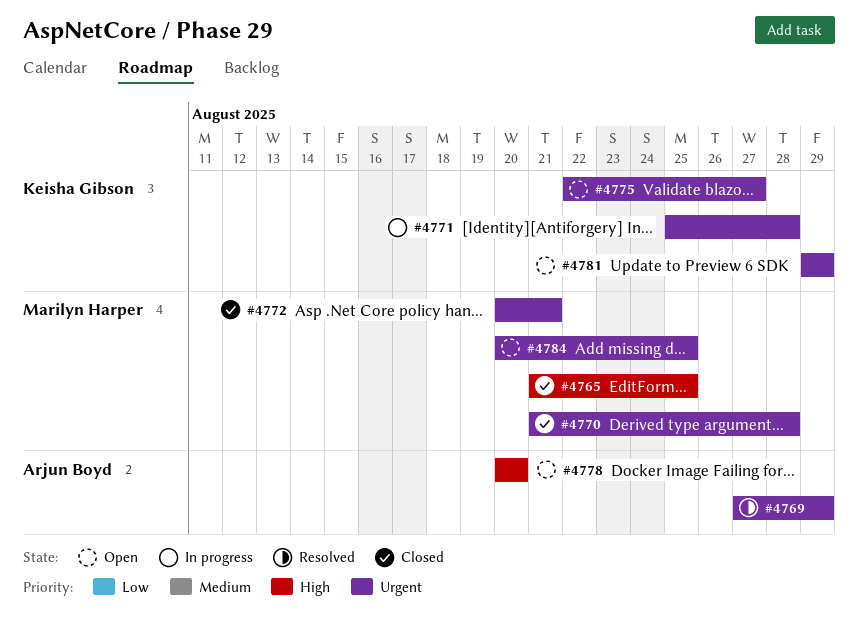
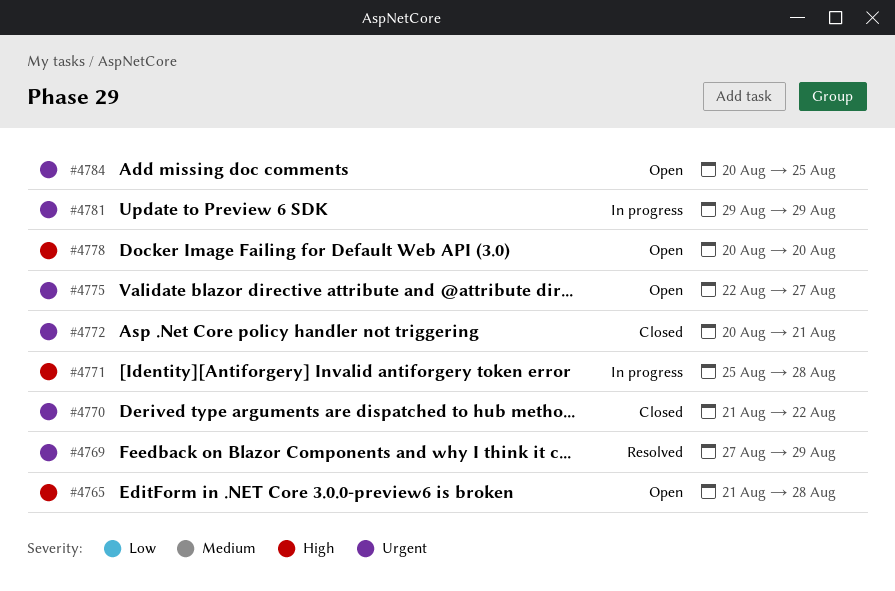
#4765, status: Closed -> Open
#4765, due: Aug 25 -> Aug 28
#4770, due: Aug 28 -> Aug 22
#4771, priority: Urgent -> High
#4781, status: Open -> In progress

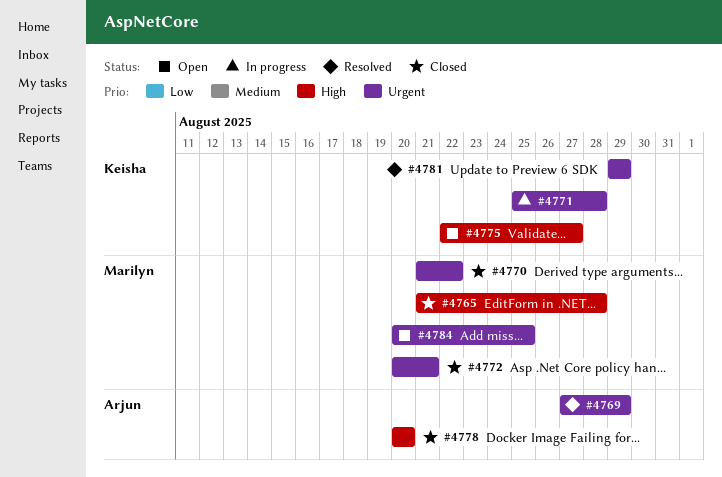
#4765, status: Open -> Closed
#4771, priority: High -> Urgent
#4775, priority: Urgent -> High
#4778, status: Open -> Closed
#4781, status: In progress -> Resolved

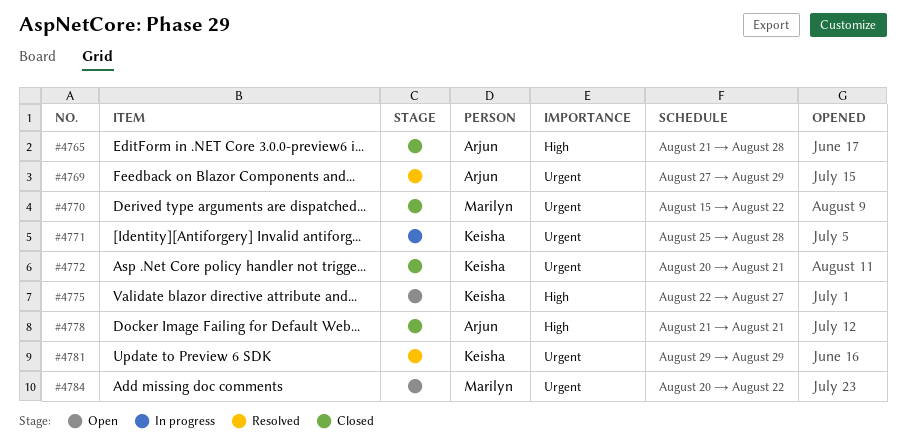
#4765, owner: Marilyn -> Arjun
#4770, start: Aug 21 -> Aug 15
#4772, owner: Marilyn -> Keisha
#4778, start: Aug 20 -> Aug 21
#4778, due: Aug 20 -> Aug 21
#4784, due: Aug 25 -> Aug 22

